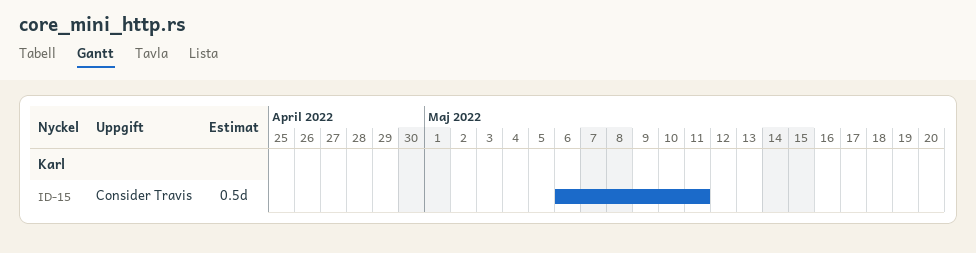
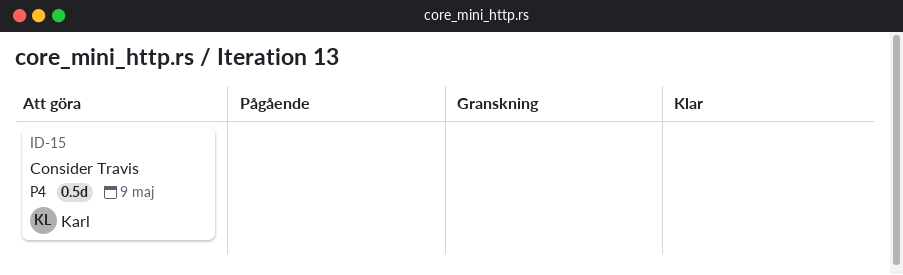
ID-15, due: May 11 -> May 9

